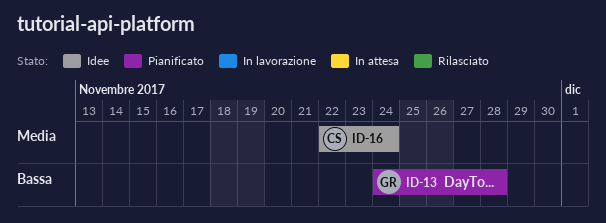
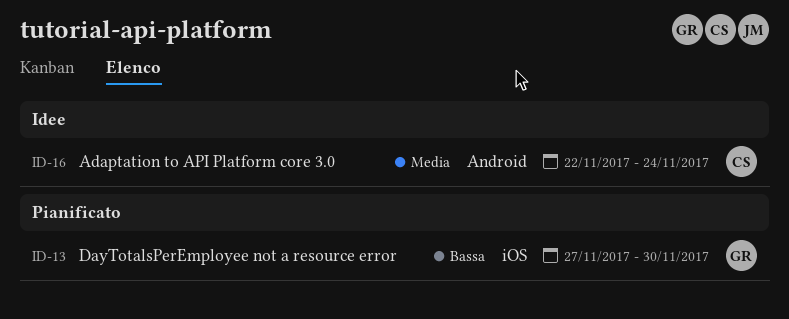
ID-13, start: Nov 24 -> Nov 27
ID-13, due: Nov 28 -> Nov 30

